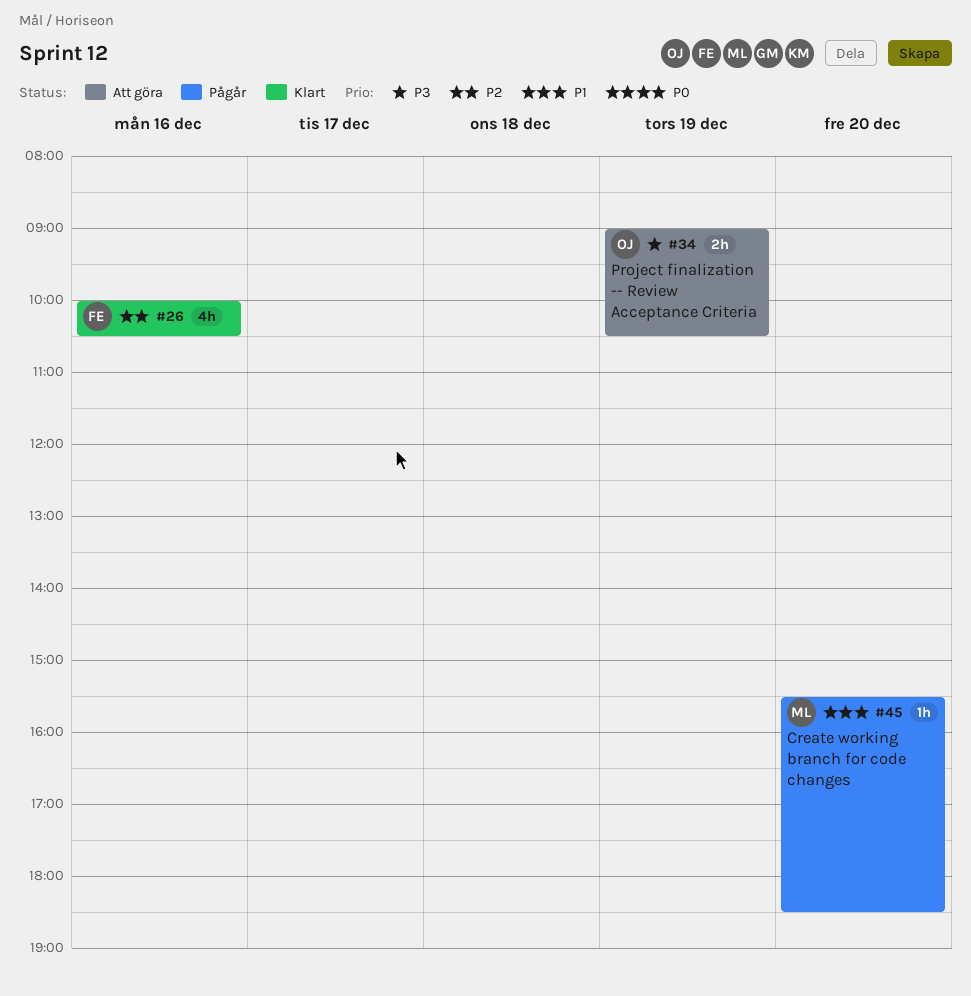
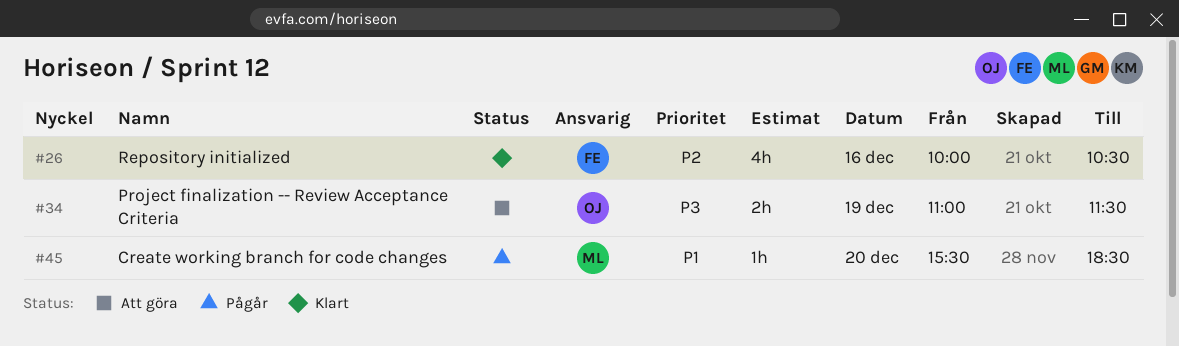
#34, begins: 09:00 -> 11:00
#34, ends: 10:30 -> 11:30

